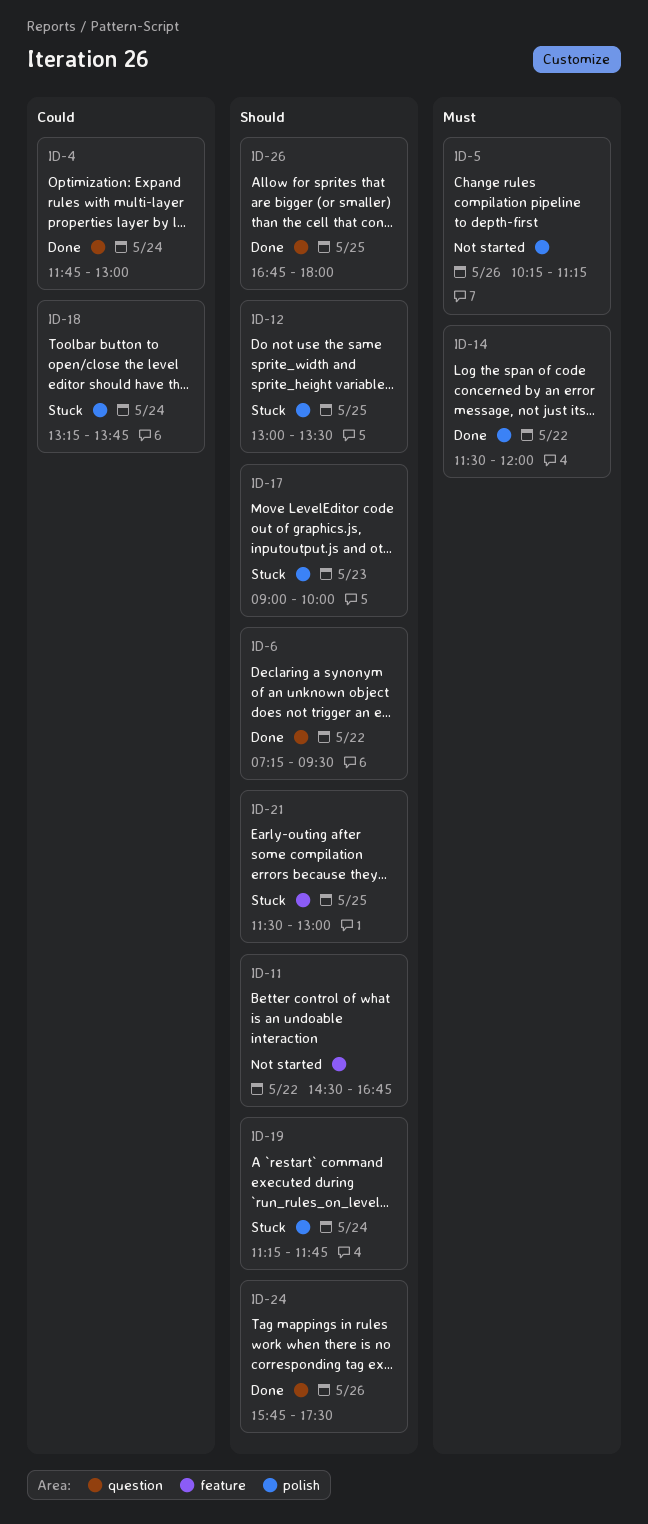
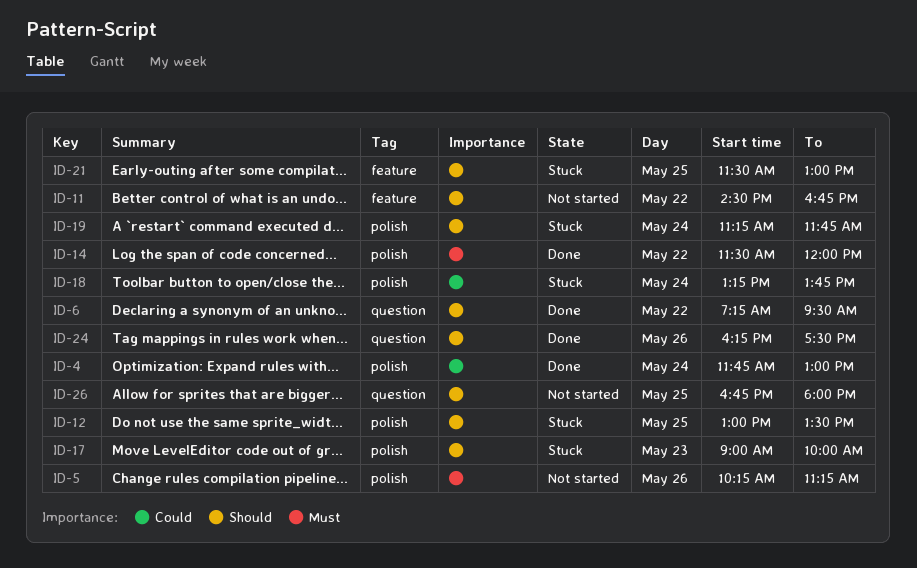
ID-4, label: question -> polish
ID-24, begins: 15:45 -> 16:15
ID-26, status: Done -> Not started

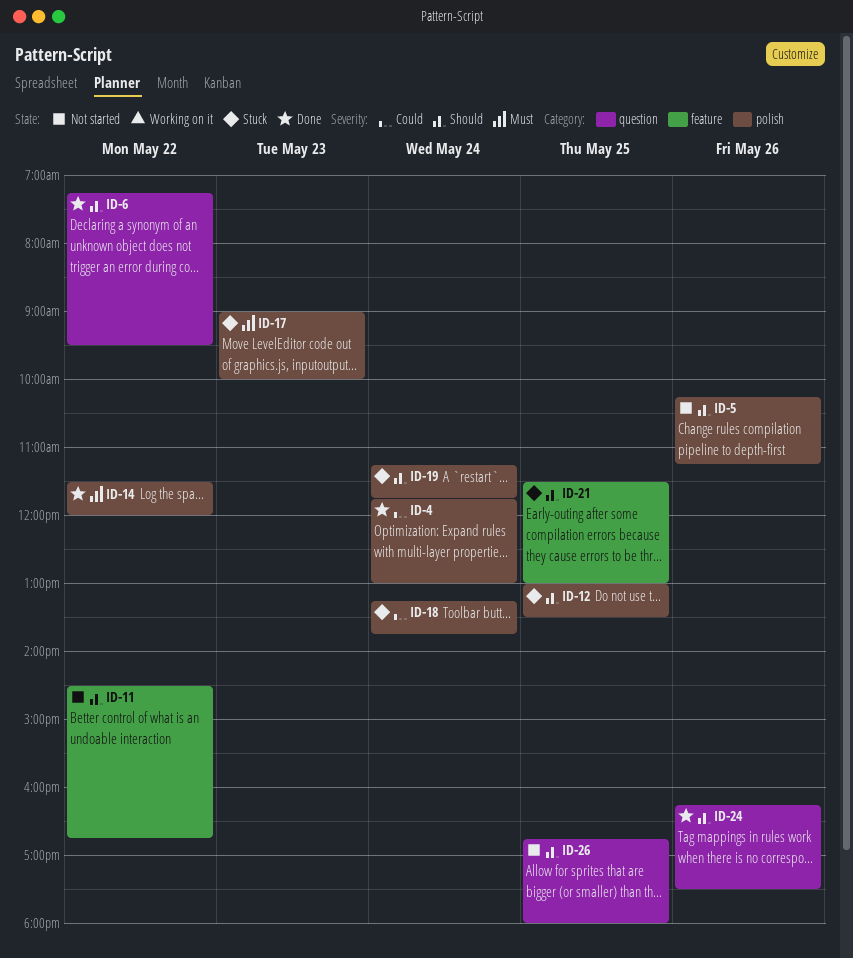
ID-5, priority: Must -> Should
ID-17, priority: Should -> Must

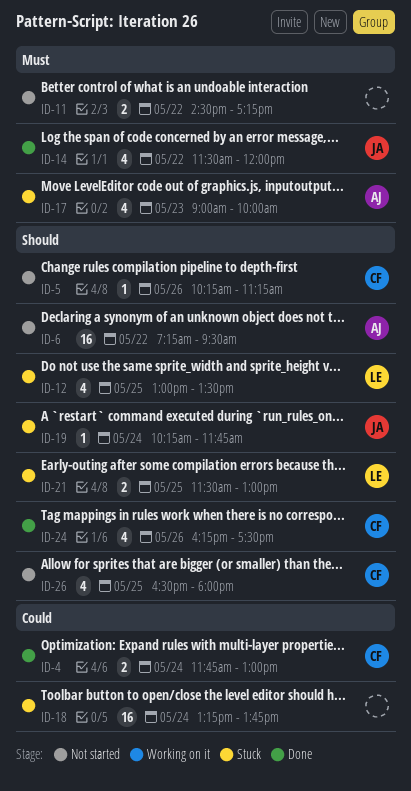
ID-6, status: Done -> Not started
ID-11, priority: Should -> Must
ID-11, ends: 16:45 -> 17:15
ID-19, begins: 11:15 -> 10:15
ID-26, begins: 16:45 -> 16:30

